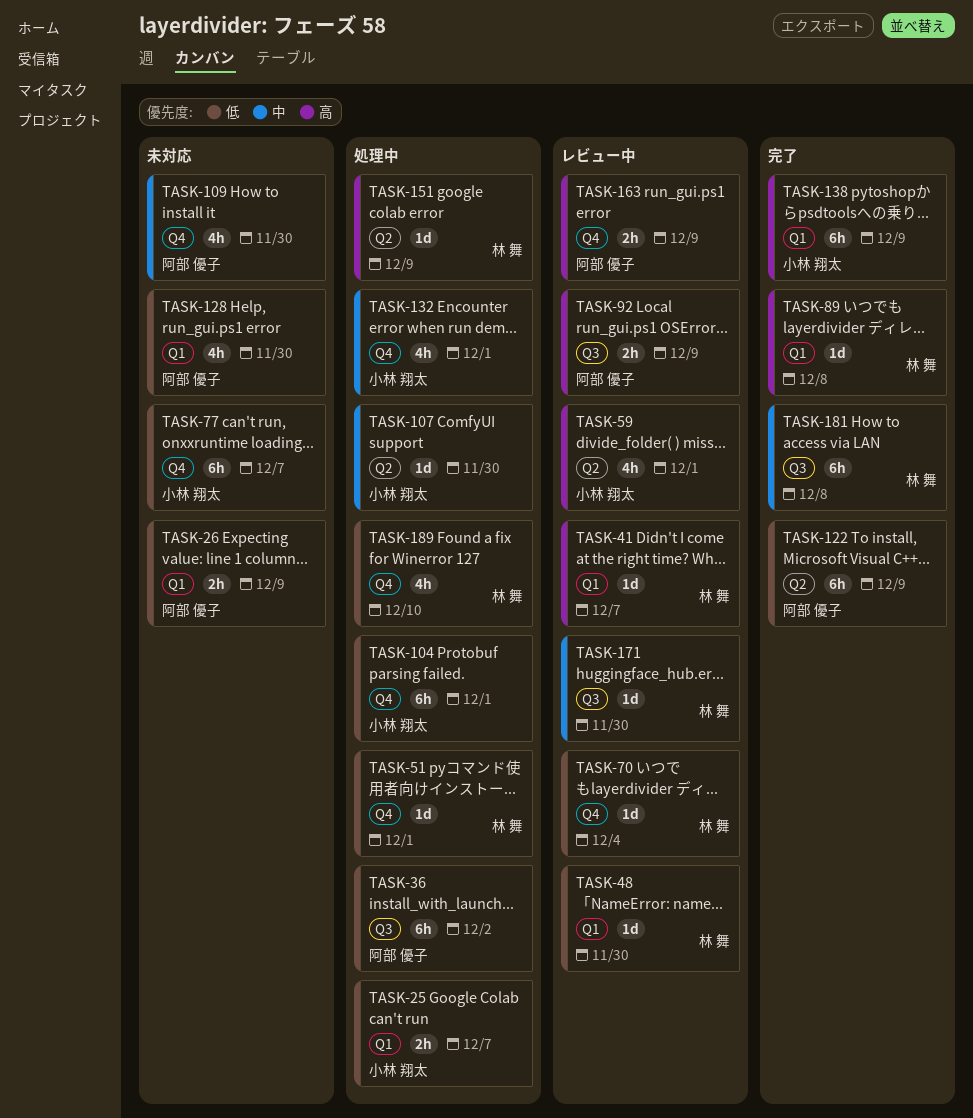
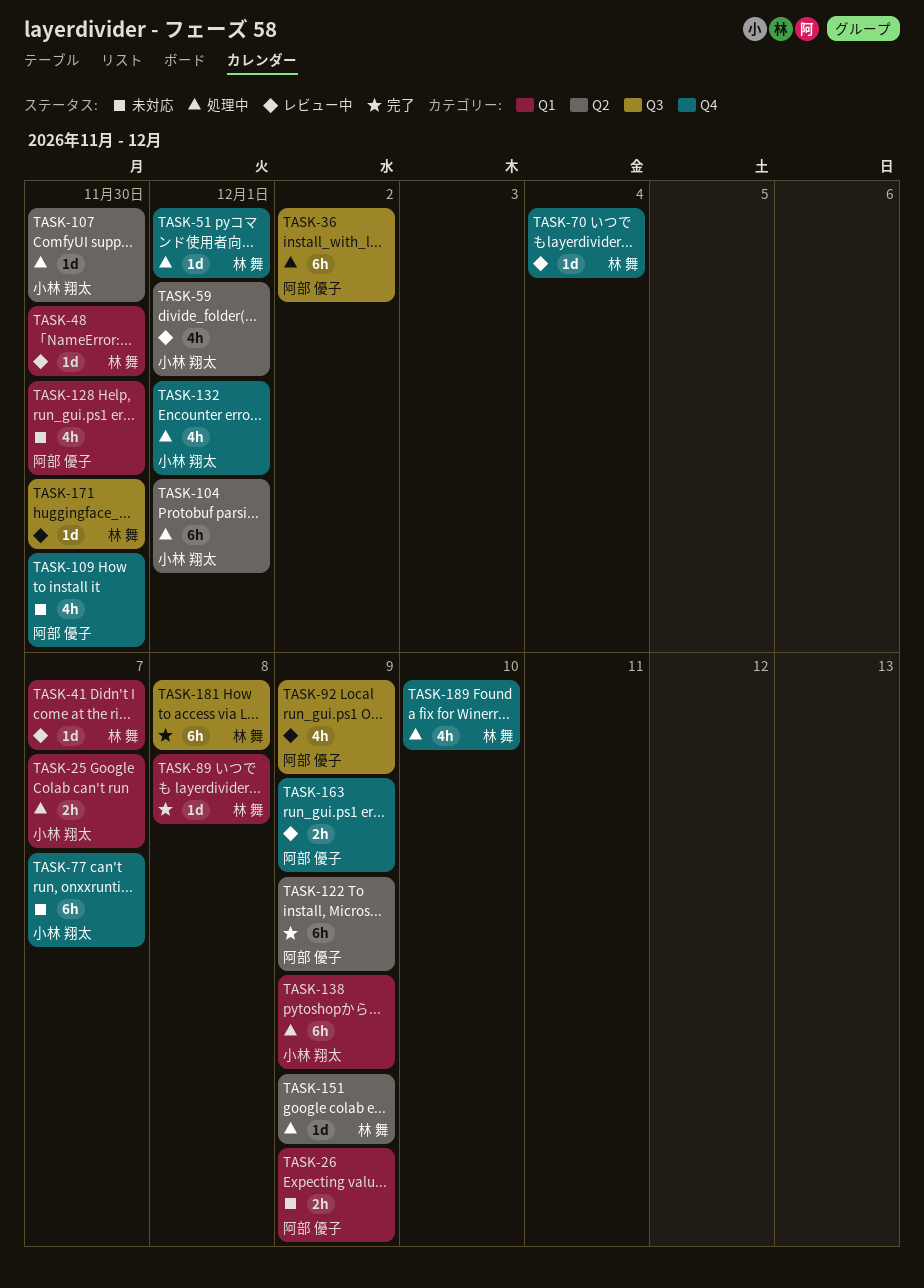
TASK-92, estimate: 2h -> 4h
TASK-104, label: Q4 -> Q2
TASK-138, status: 完了 -> 処理中

